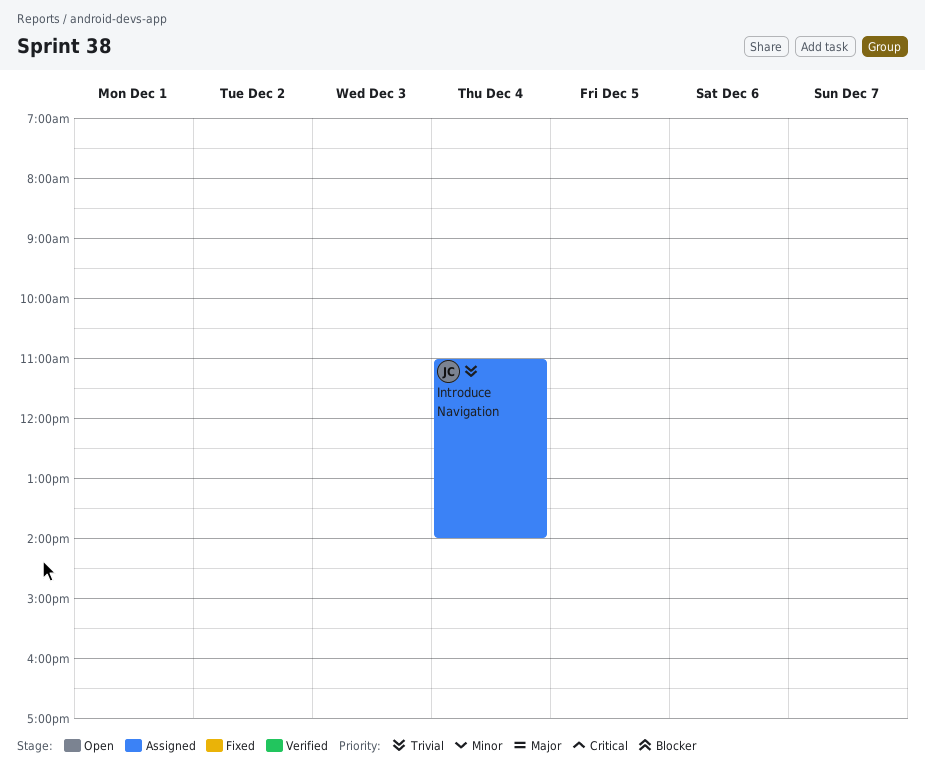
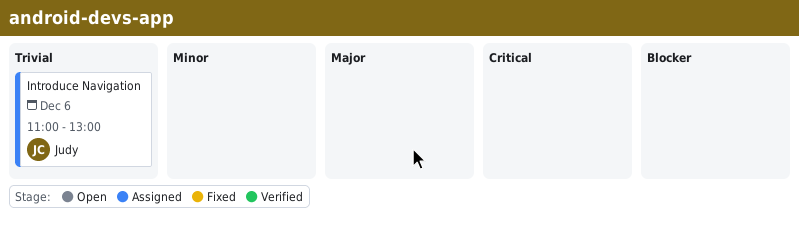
Introduce Navigation, day: Dec 4 -> Dec 6
Introduce Navigation, ends: 14:00 -> 13:00

